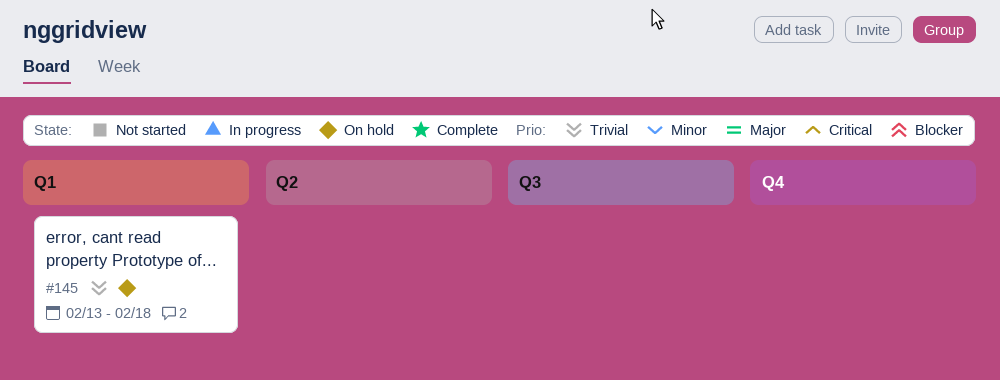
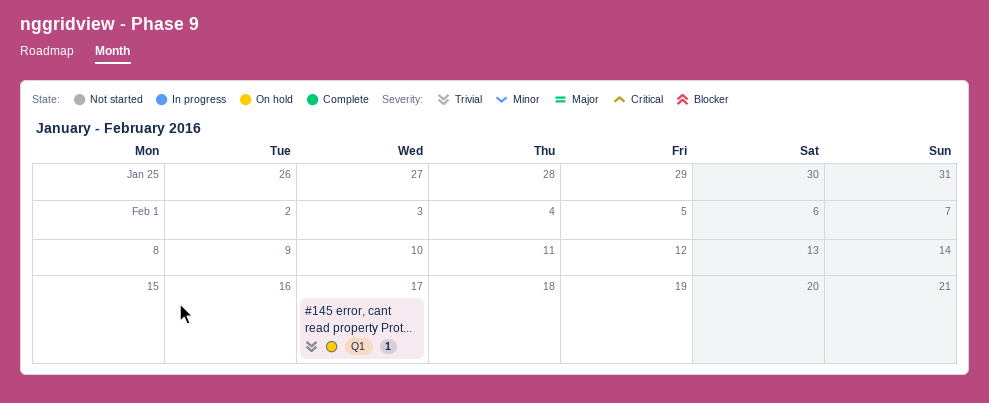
#145, due: Feb 18 -> Feb 17

